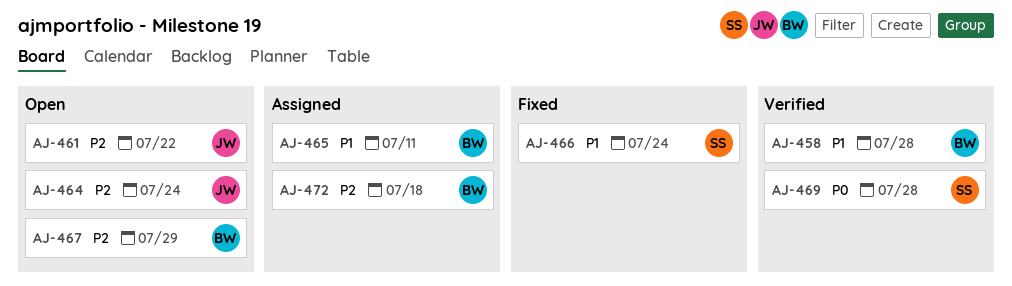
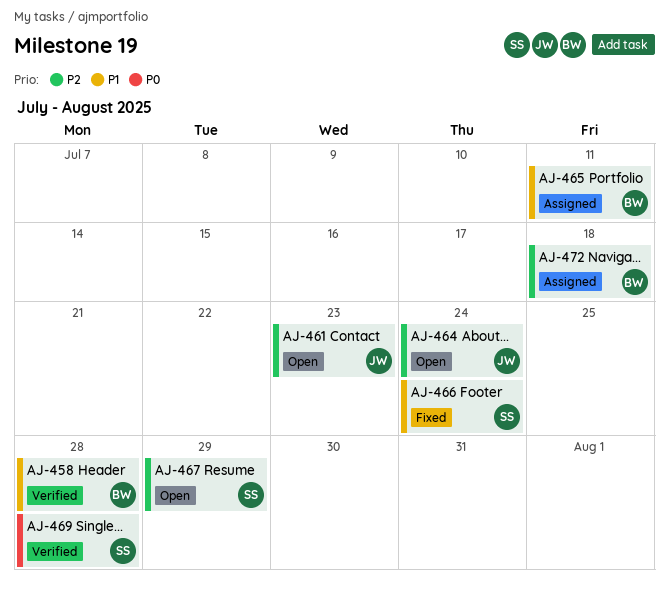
AJ-461, due: Jul 22 -> Jul 23
AJ-467, owner: BW -> SS

